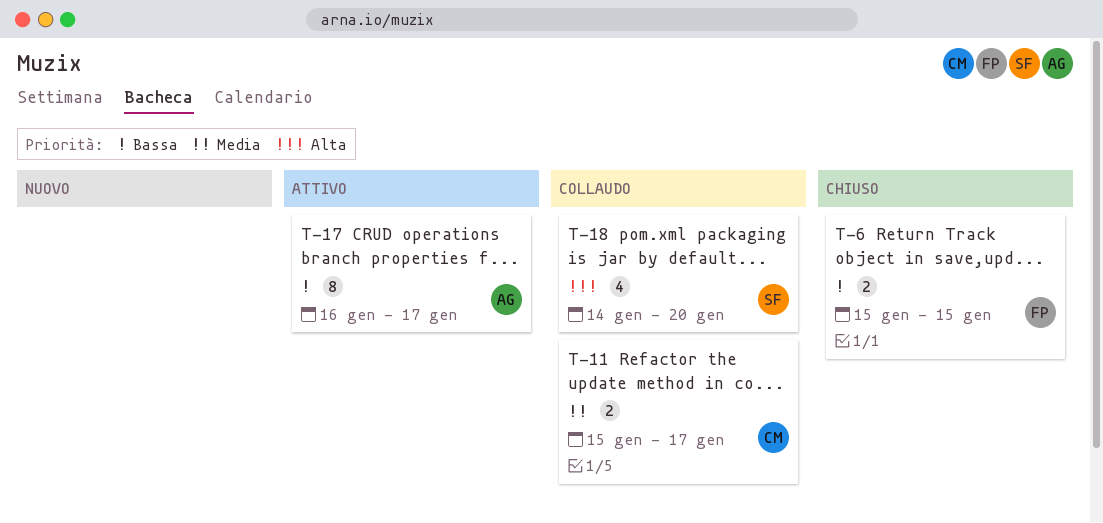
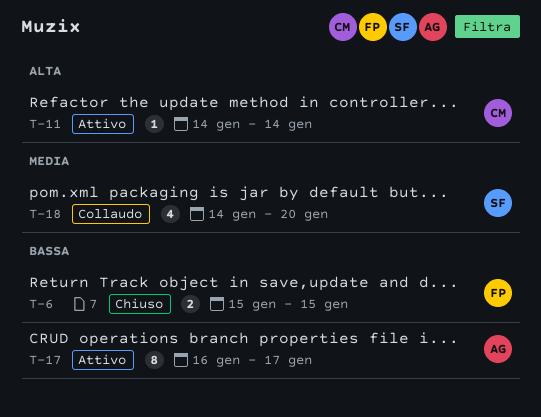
T-11, status: Collaudo -> Attivo
T-11, priority: Media -> Alta
T-11, estimate: 2 -> 1
T-11, start: Jan 15 -> Jan 14
T-11, due: Jan 17 -> Jan 14
T-18, priority: Alta -> Media

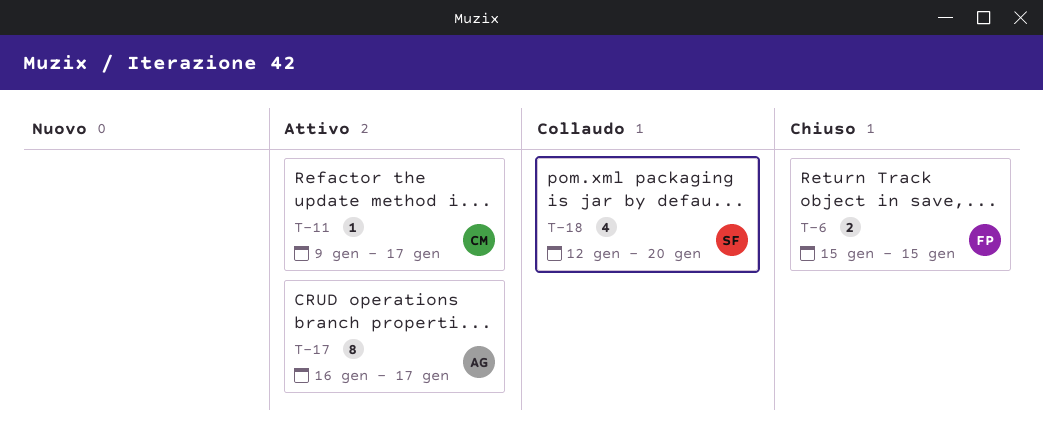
T-11, start: Jan 14 -> Jan 9
T-11, due: Jan 14 -> Jan 17
T-18, start: Jan 14 -> Jan 12

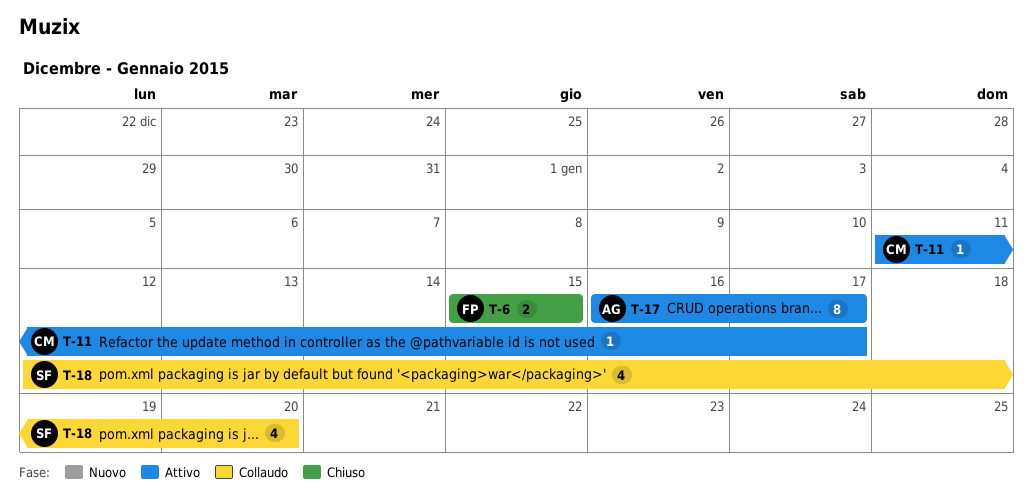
T-11, start: Jan 9 -> Jan 11

